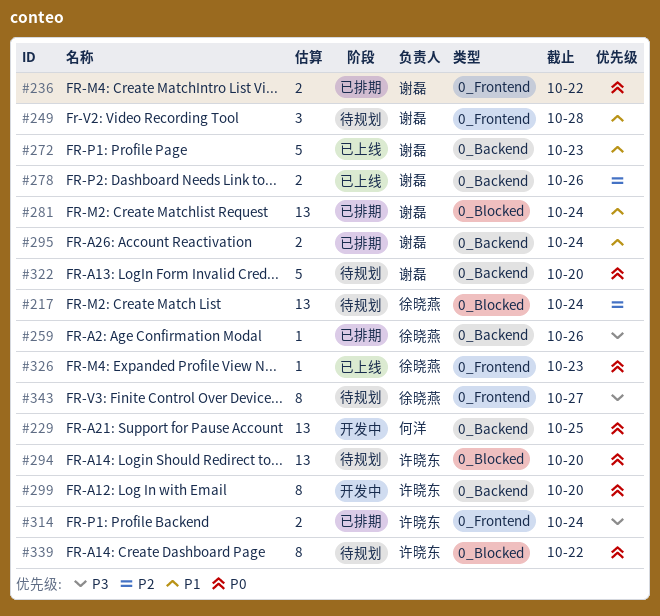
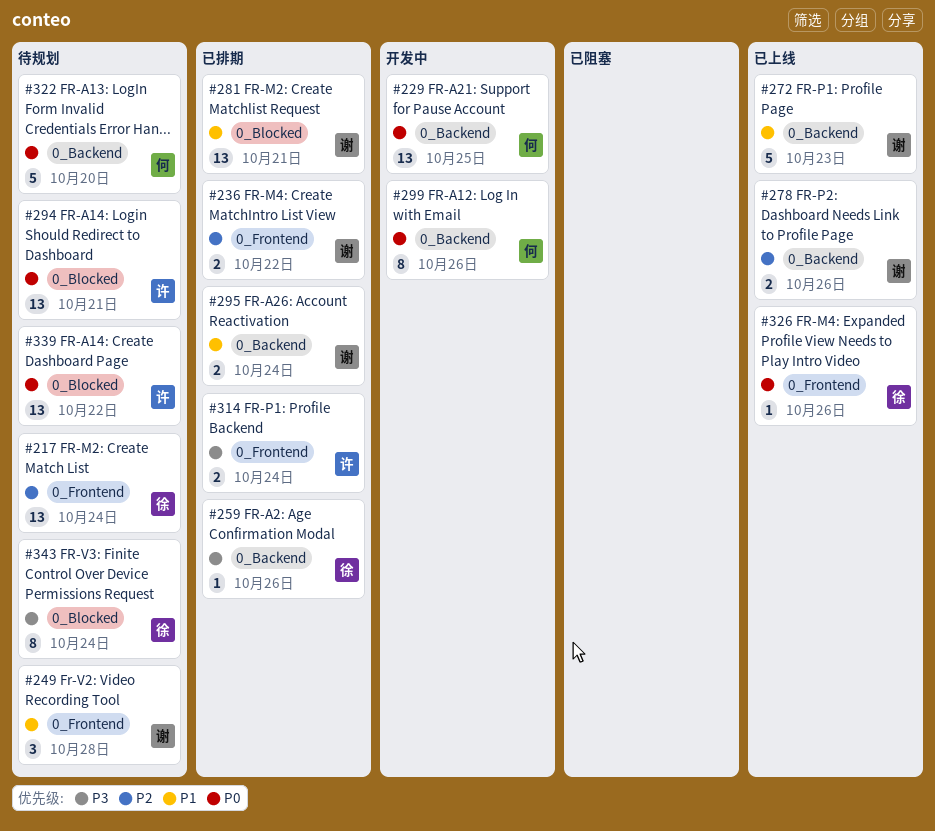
#217, label: 0_Blocked -> 0_Frontend
#236, priority: P0 -> P2
#281, due: Oct 24 -> Oct 21
#294, due: Oct 20 -> Oct 21
#299, owner: 许晓东 -> 何洋
#299, due: Oct 20 -> Oct 26
#322, owner: 谢磊 -> 何洋
#326, due: Oct 23 -> Oct 26
#339, estimate: 8 -> 13
#343, label: 0_Frontend -> 0_Blocked
#343, due: Oct 27 -> Oct 24

